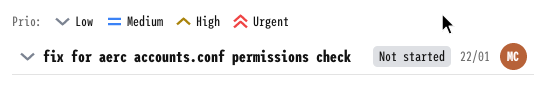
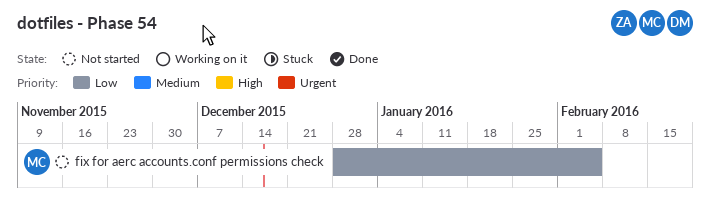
fix for aerc accounts.conf permissions check, due: Jan 22 -> Feb 5

